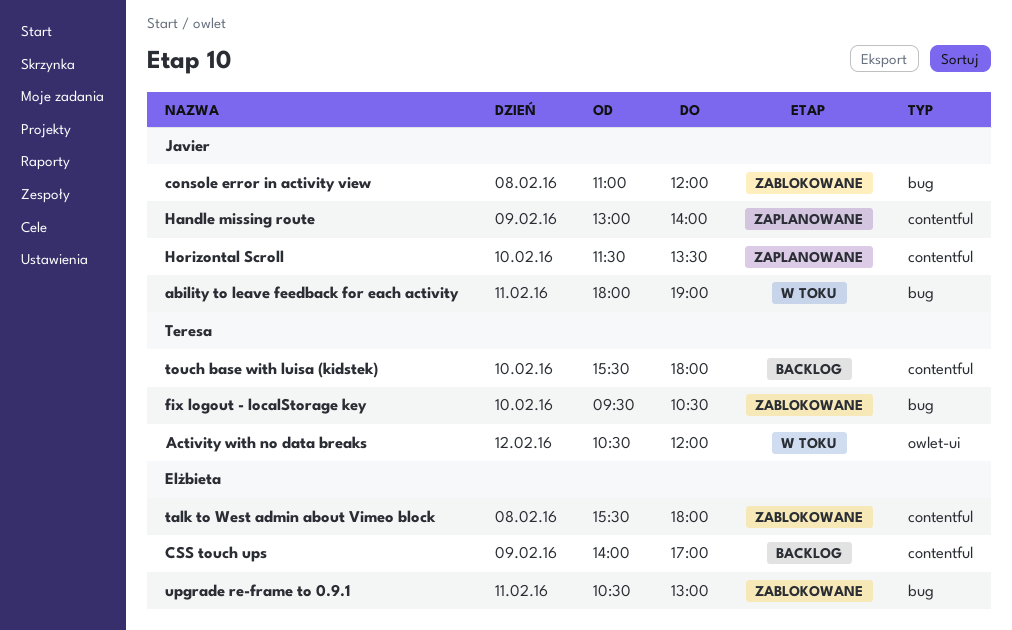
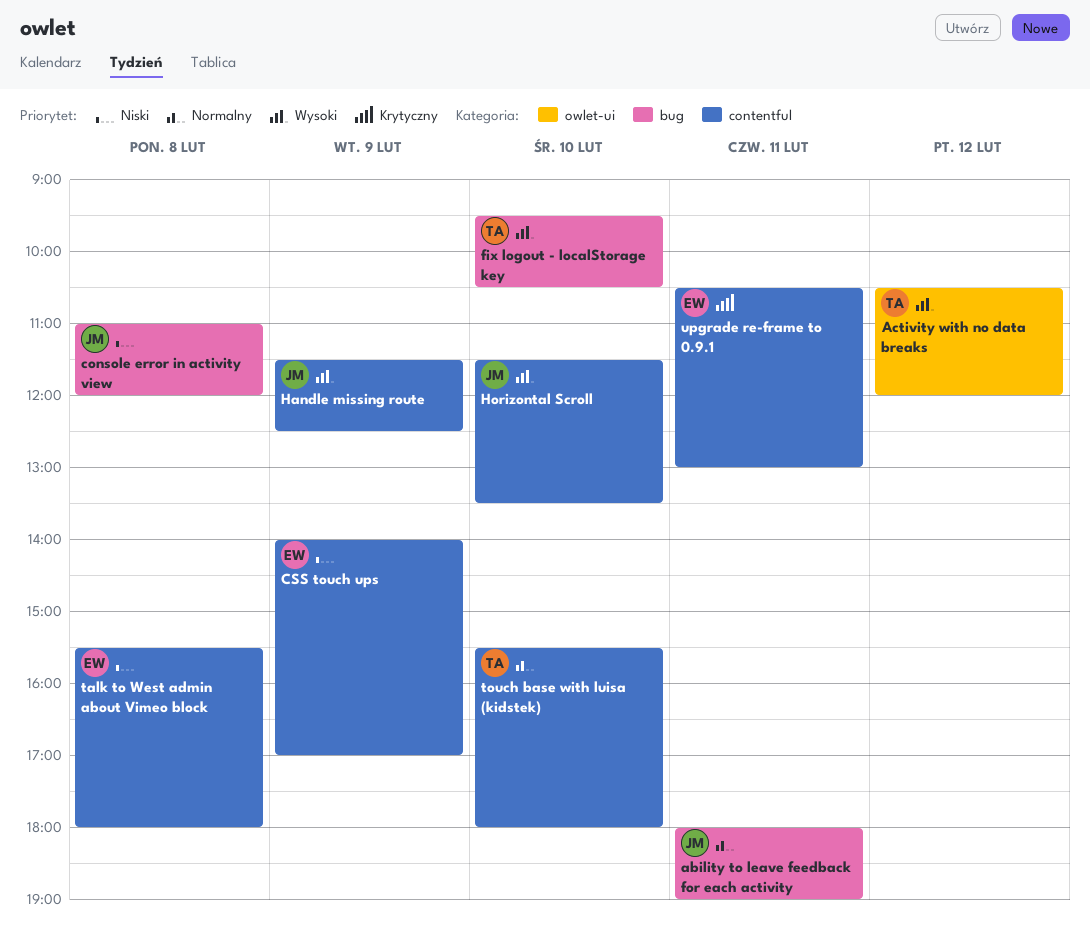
Handle missing route, begins: 13:00 -> 11:30
Handle missing route, ends: 14:00 -> 12:30
upgrade re-frame to 0.9.1, label: bug -> contentful

